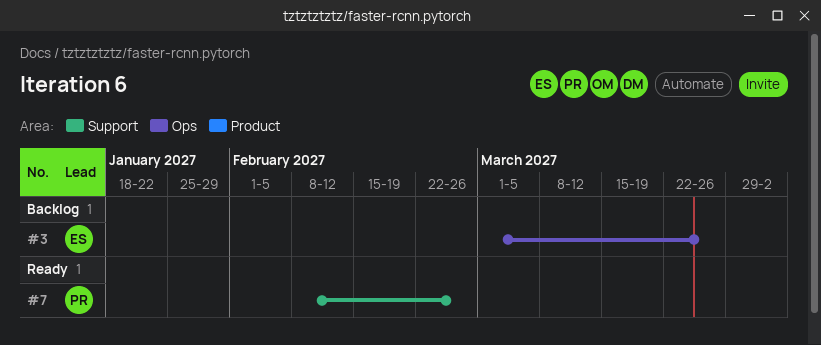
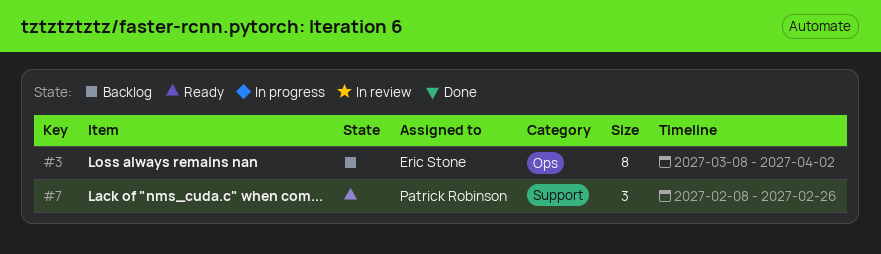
#3, start: Mar 1 -> Mar 8
#3, due: Mar 26 -> Apr 2

